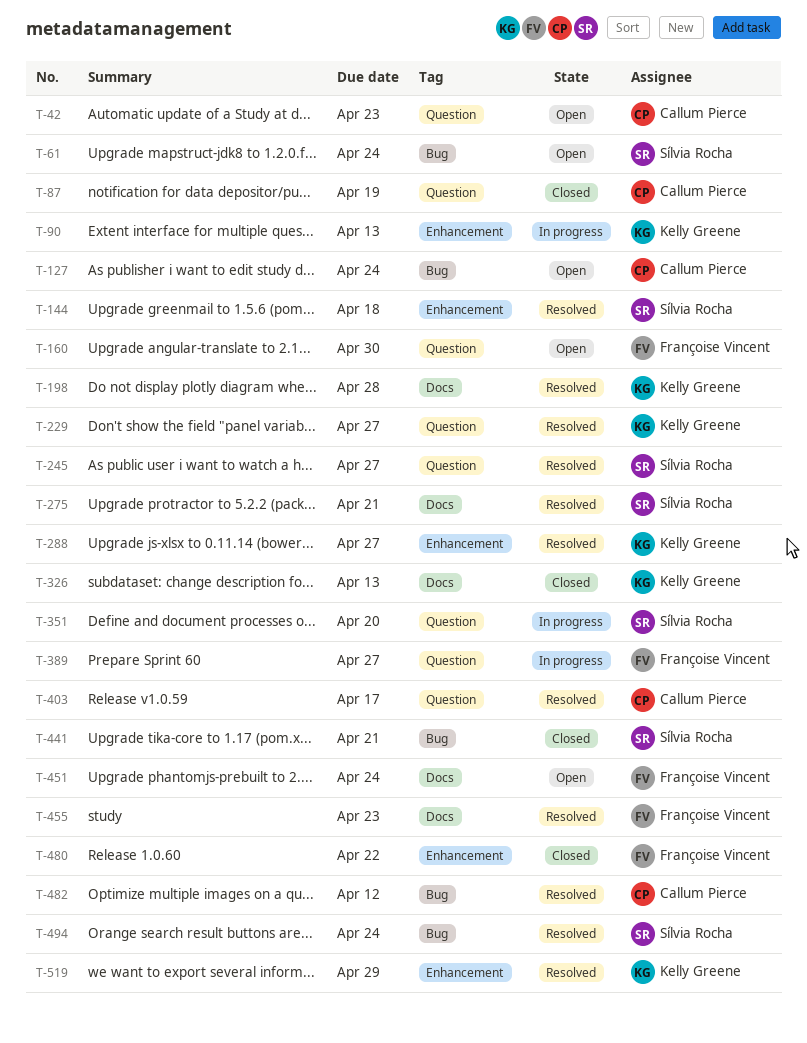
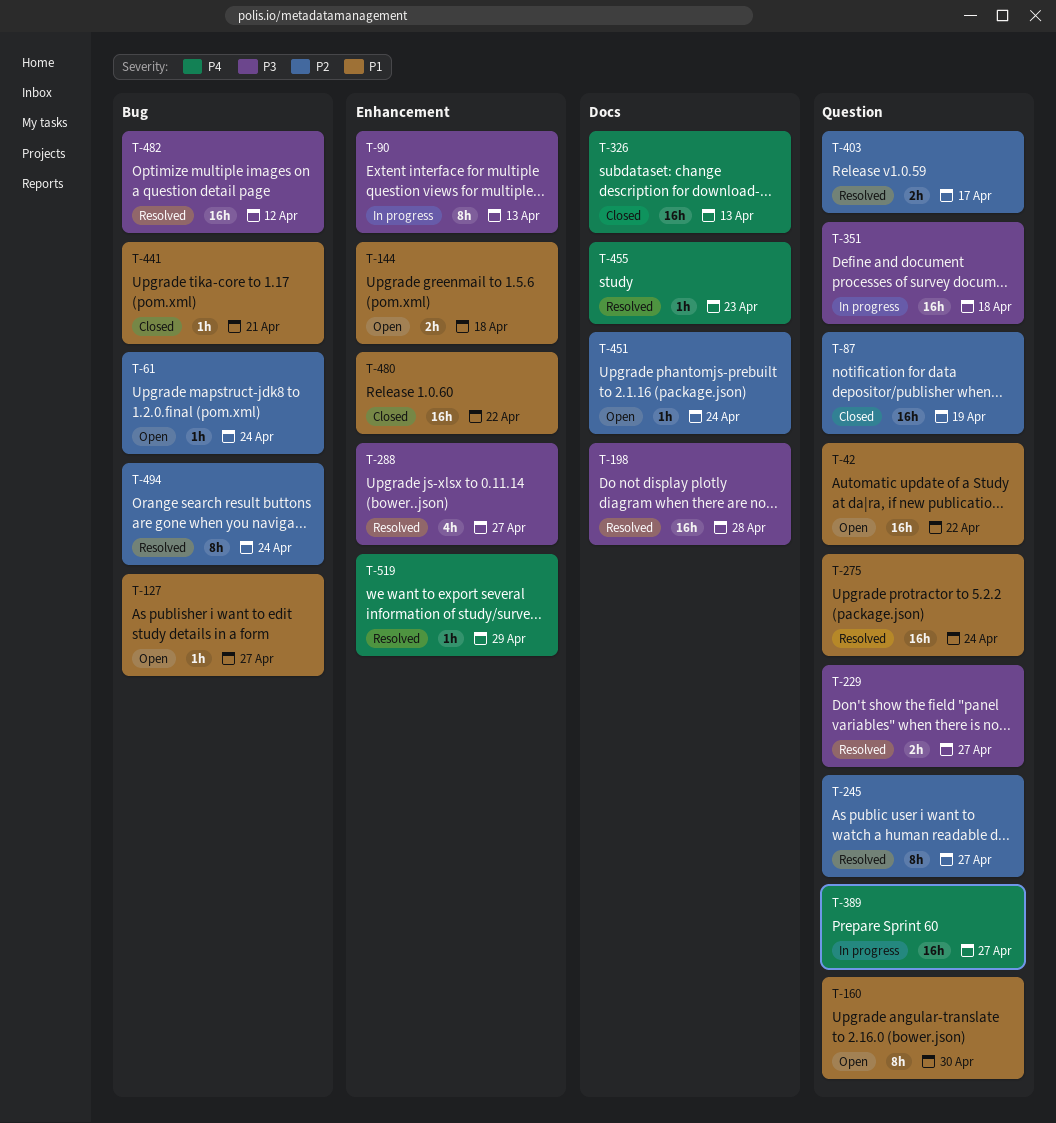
T-42, due: Apr 23 -> Apr 22
T-127, due: Apr 24 -> Apr 27
T-144, status: Resolved -> Open
T-275, label: Docs -> Question
T-275, due: Apr 21 -> Apr 24
T-351, due: Apr 20 -> Apr 18

